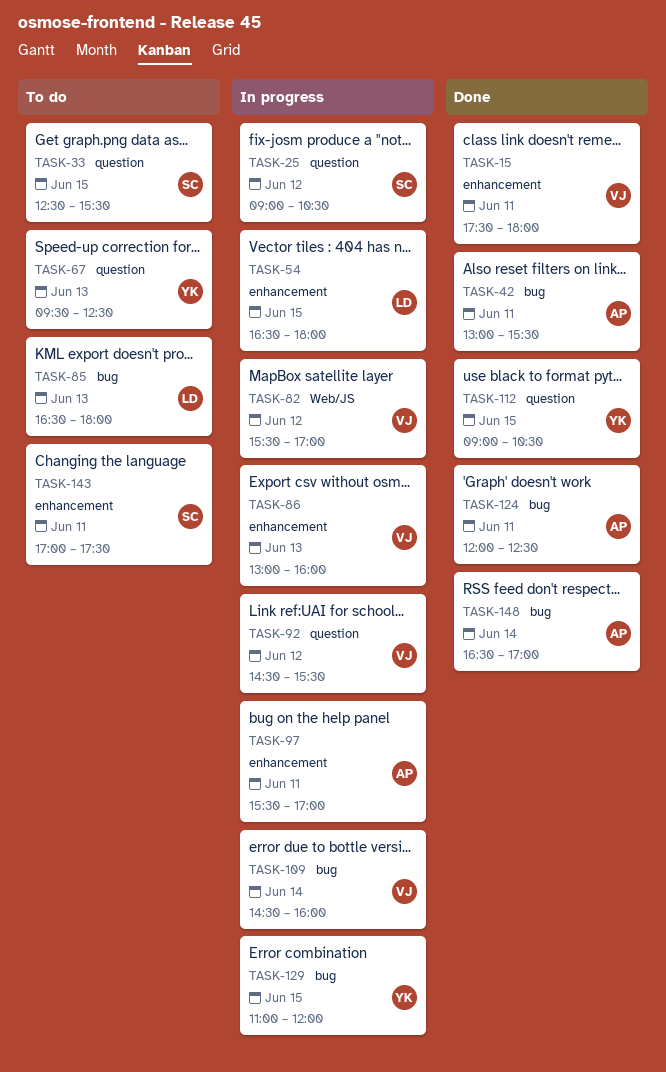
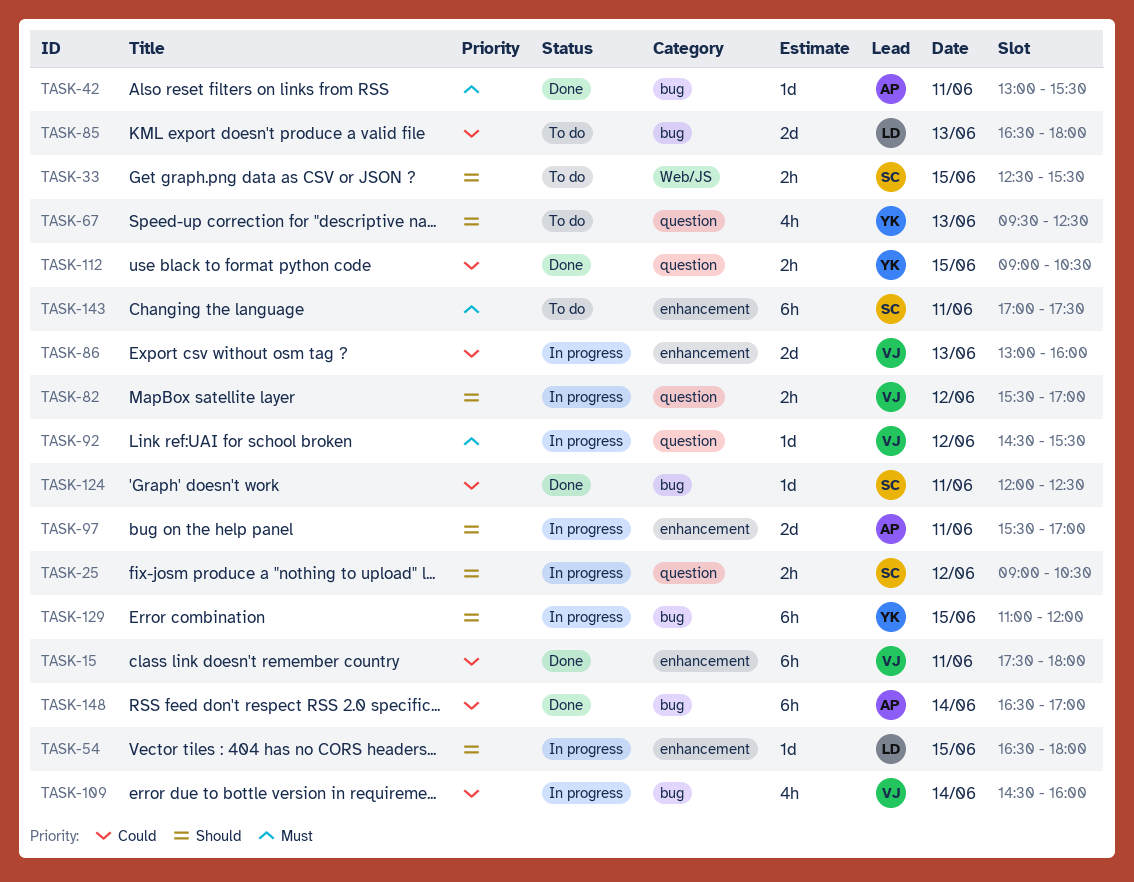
TASK-33, label: question -> Web/JS
TASK-82, label: Web/JS -> question
TASK-124, owner: AP -> SC

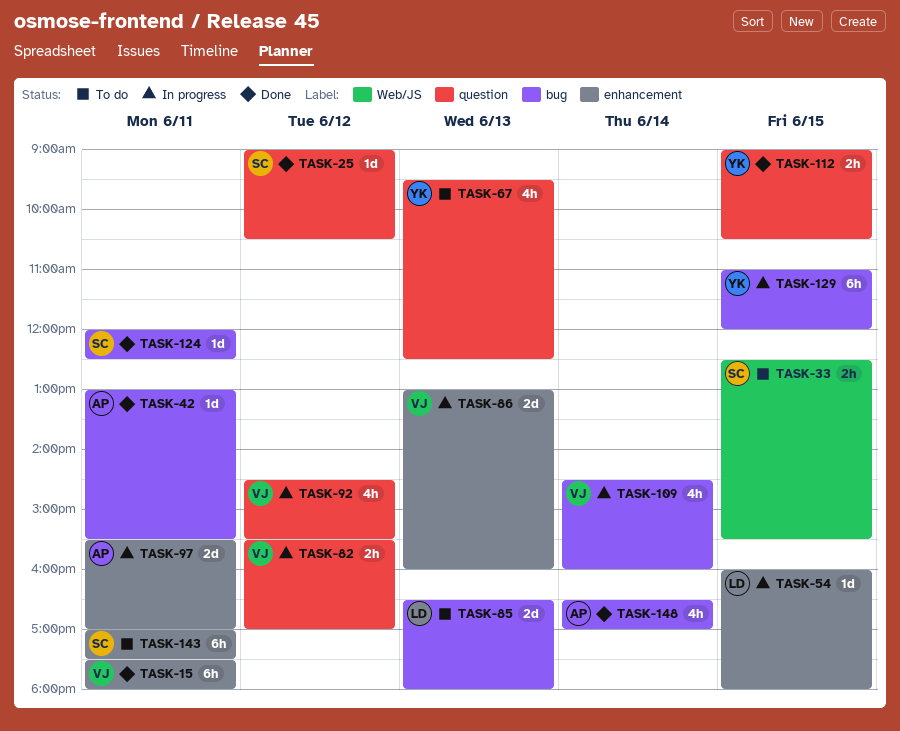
TASK-25, status: In progress -> Done
TASK-25, estimate: 2h -> 1d
TASK-54, begins: 16:30 -> 16:00
TASK-92, estimate: 1d -> 4h
TASK-148, estimate: 6h -> 4h

